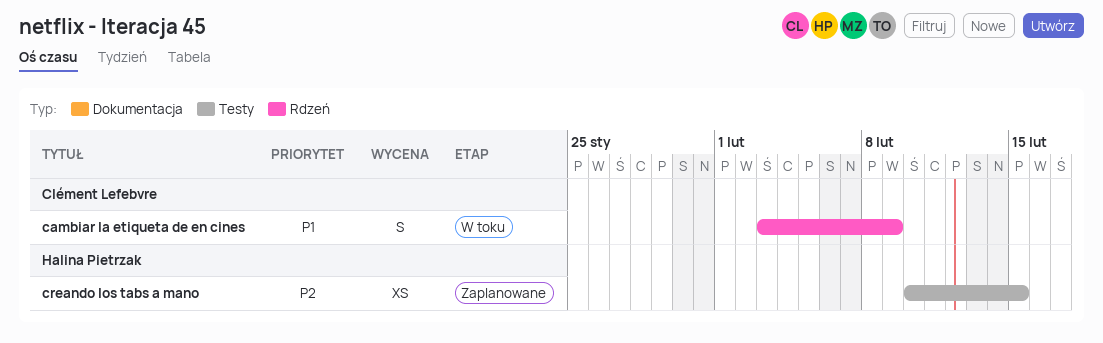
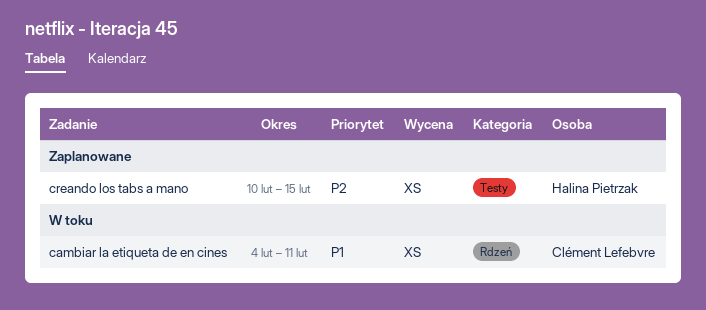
cambiar la etiqueta de en cines, estimate: S -> XS
cambiar la etiqueta de en cines, start: Feb 3 -> Feb 4
cambiar la etiqueta de en cines, due: Feb 9 -> Feb 11

